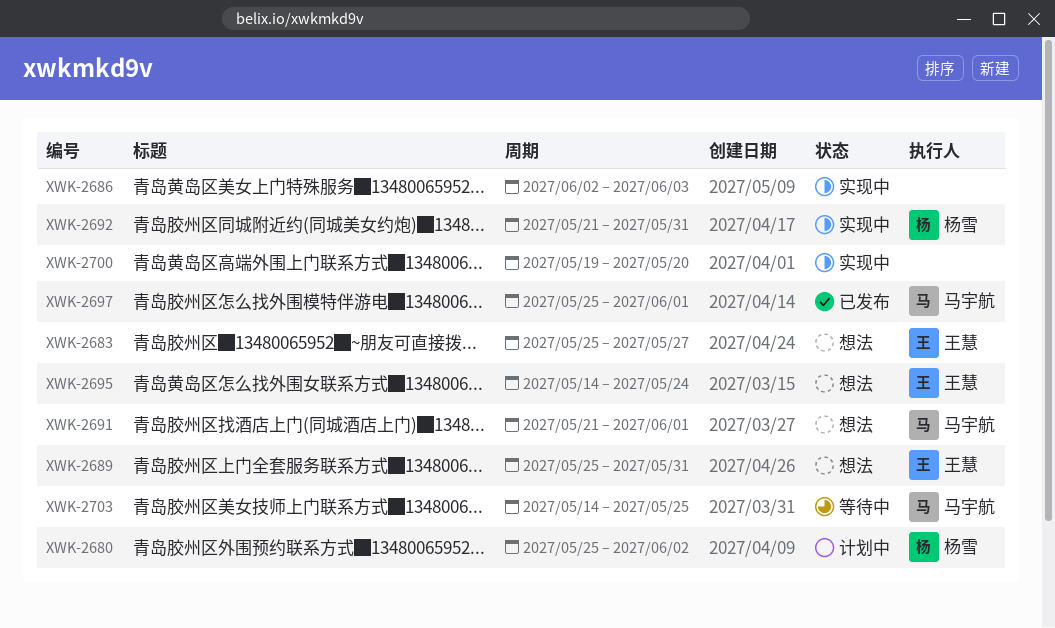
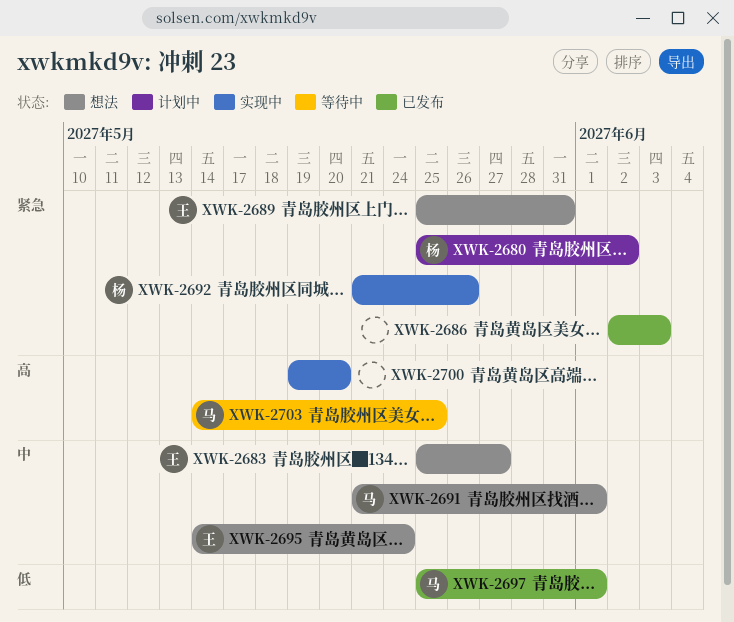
XWK-2686, status: 实现中 -> 已发布
XWK-2692, due: May 31 -> May 26

